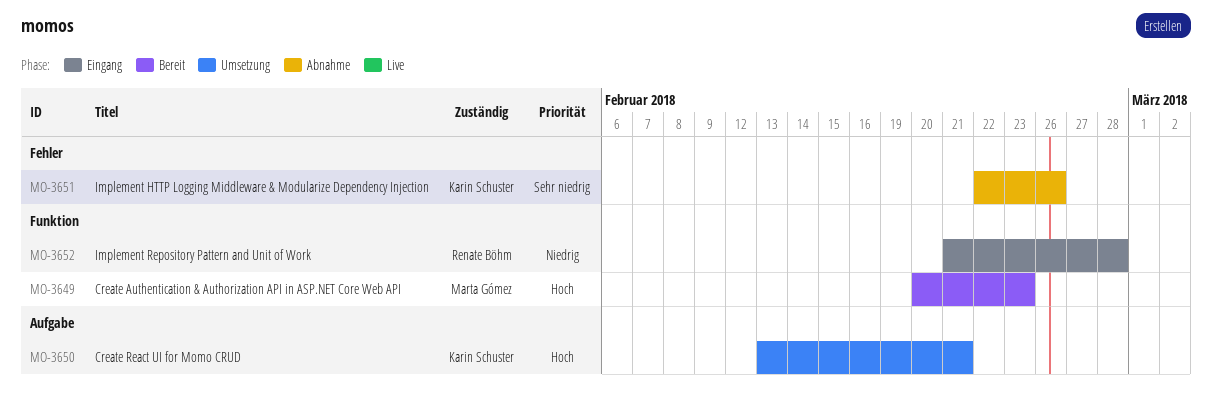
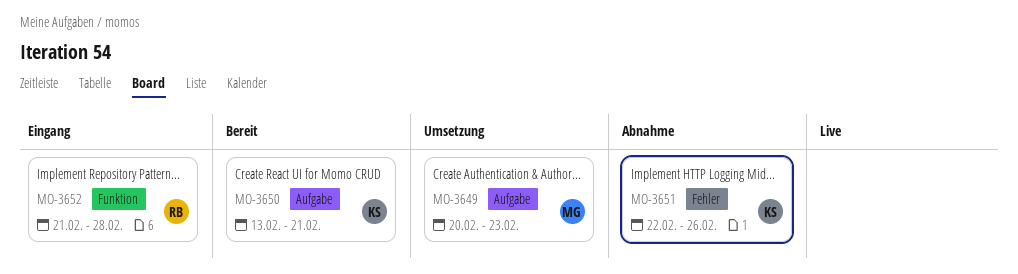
MO-3649, status: Bereit -> Umsetzung
MO-3649, label: Funktion -> Aufgabe
MO-3650, status: Umsetzung -> Bereit

